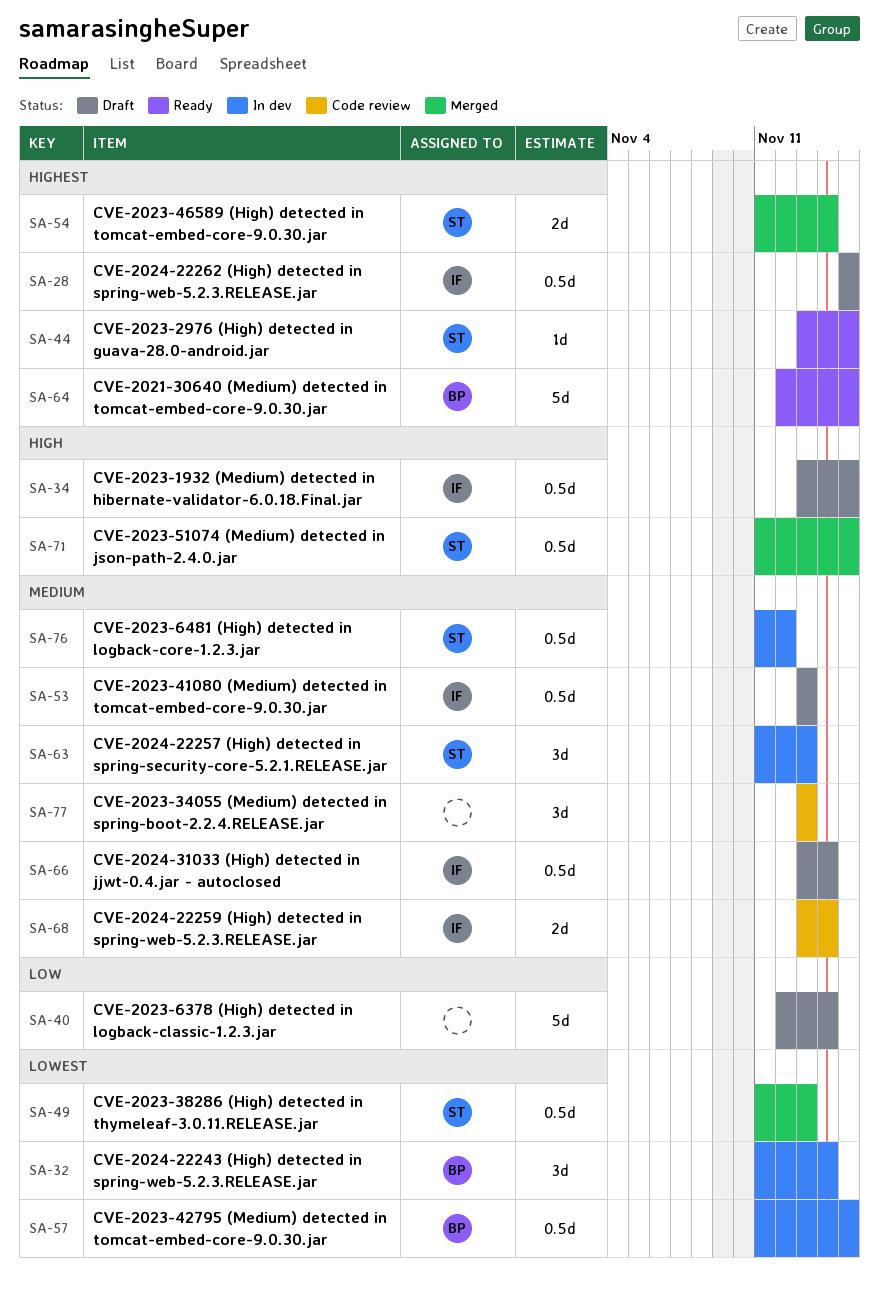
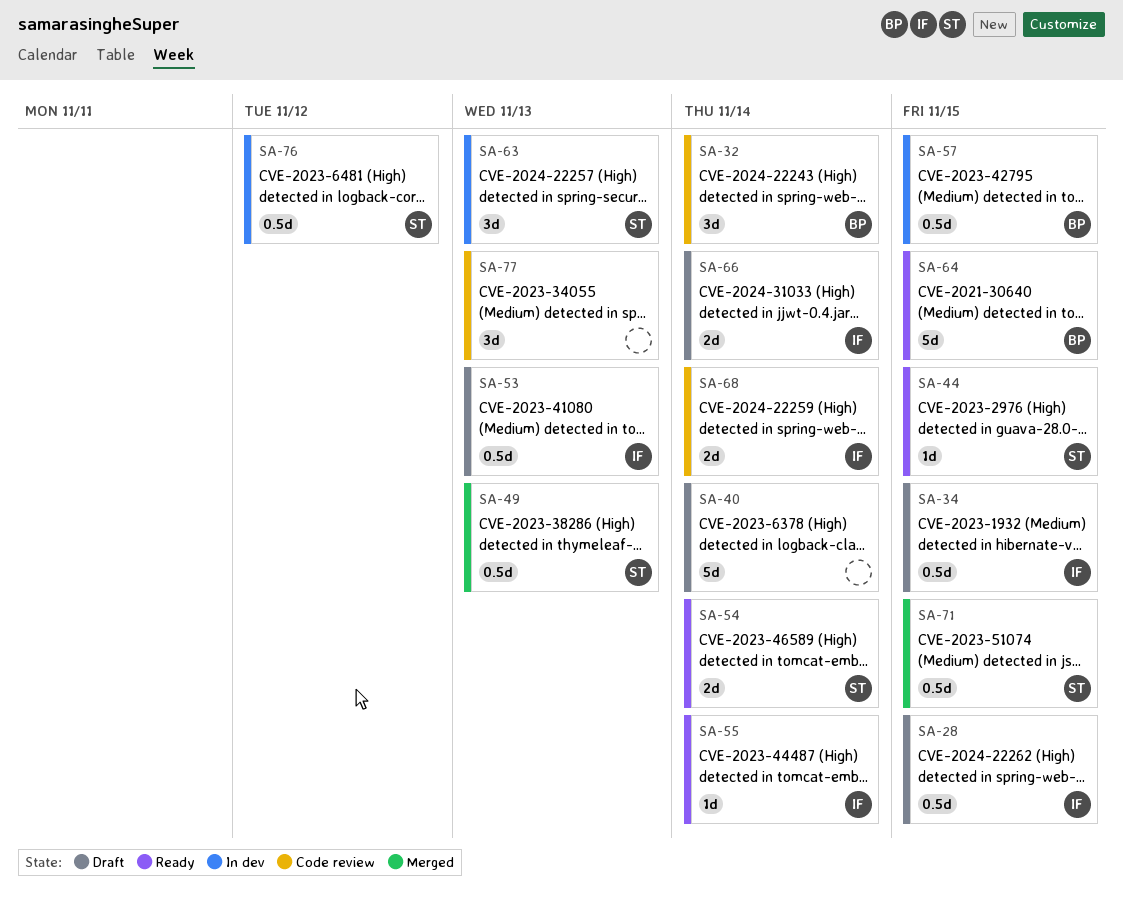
SA-32, status: In dev -> Code review
SA-54, status: Merged -> Ready
SA-55: none -> present
SA-66, estimate: 0.5d -> 2d

